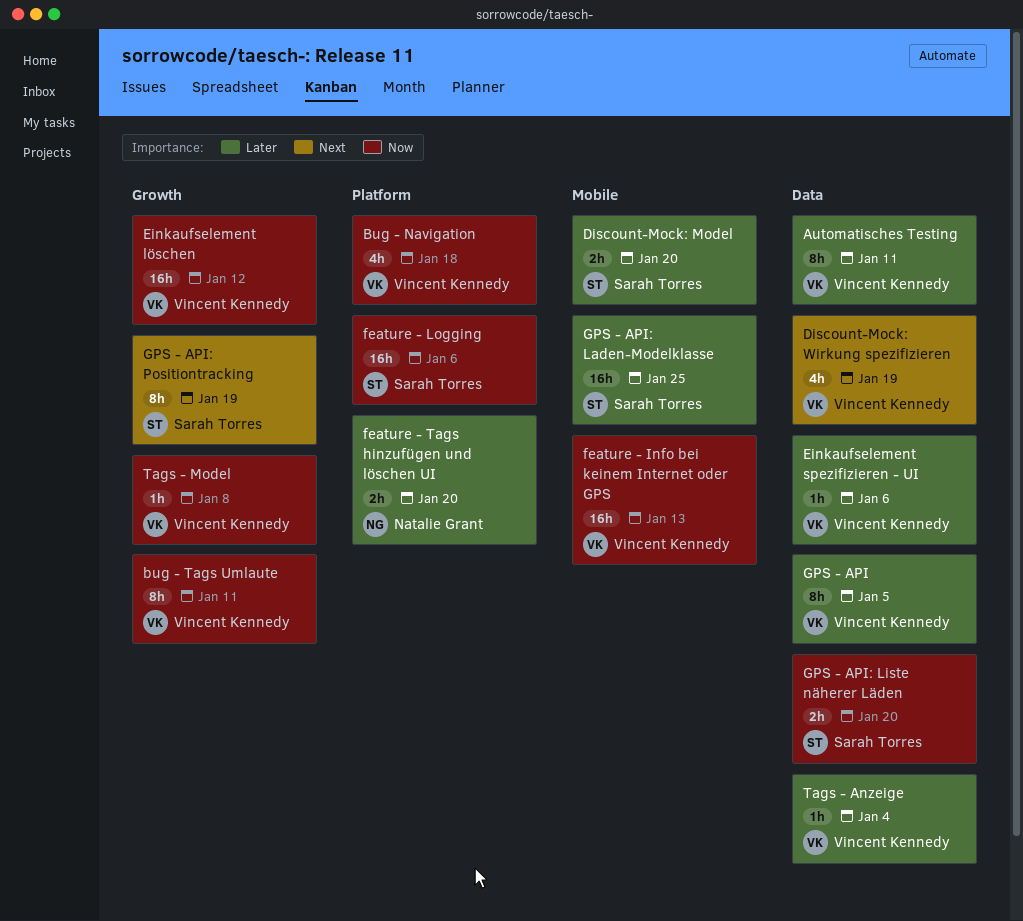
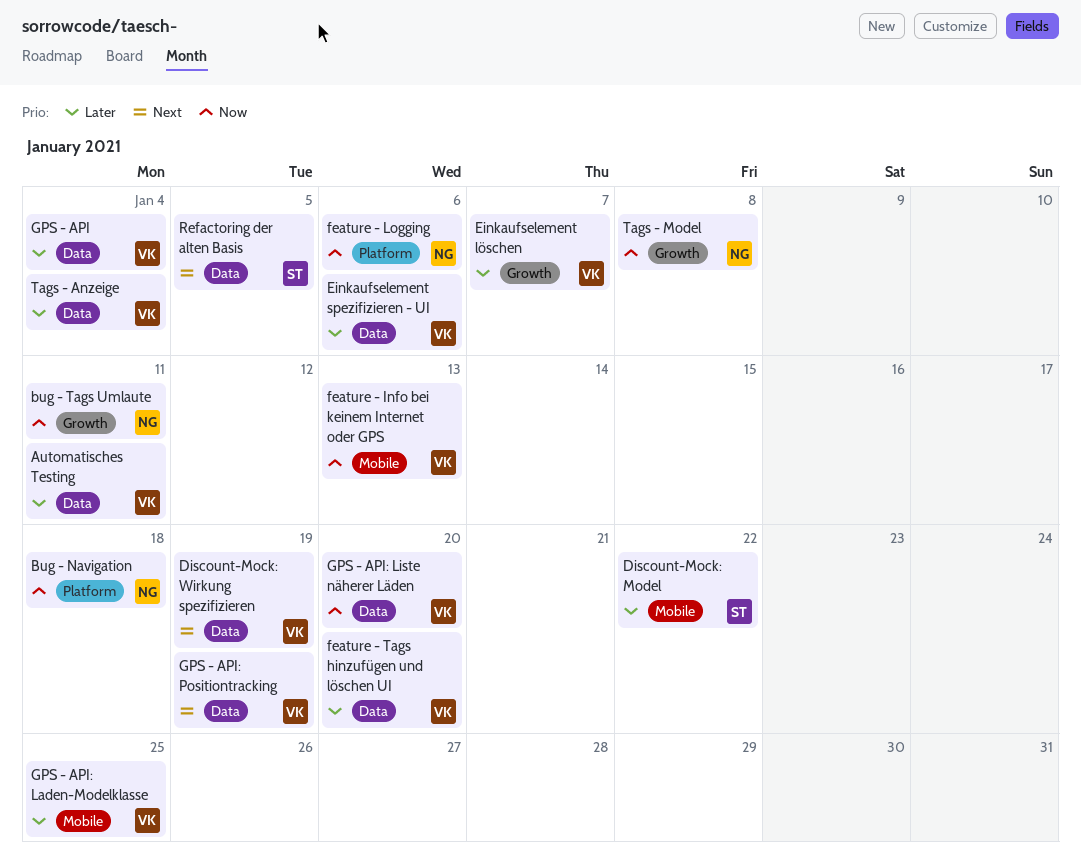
Bug - Navigation, owner: Vincent Kennedy -> Natalie Grant
bug - Tags Umlaute, owner: Vincent Kennedy -> Natalie Grant
Discount-Mock: Model, due: Jan 20 -> Jan 22
Einkaufselement löschen, priority: Now -> Later
Einkaufselement löschen, due: Jan 12 -> Jan 7
feature - Logging, owner: Sarah Torres -> Natalie Grant
feature - Tags hinzufügen und löschen UI, owner: Natalie Grant -> Vincent Kennedy
feature - Tags hinzufügen und löschen UI, label: Platform -> Data
GPS - API, due: Jan 5 -> Jan 4
GPS - API: Laden-Modelklasse, owner: Sarah Torres -> Vincent Kennedy
GPS - API: Liste näherer Läden, owner: Sarah Torres -> Vincent Kennedy
GPS - API: Positiontracking, owner: Sarah Torres -> Vincent Kennedy
GPS - API: Positiontracking, label: Growth -> Data
Refactoring der alten Basis: none -> present
Tags - Model, owner: Vincent Kennedy -> Natalie Grant

